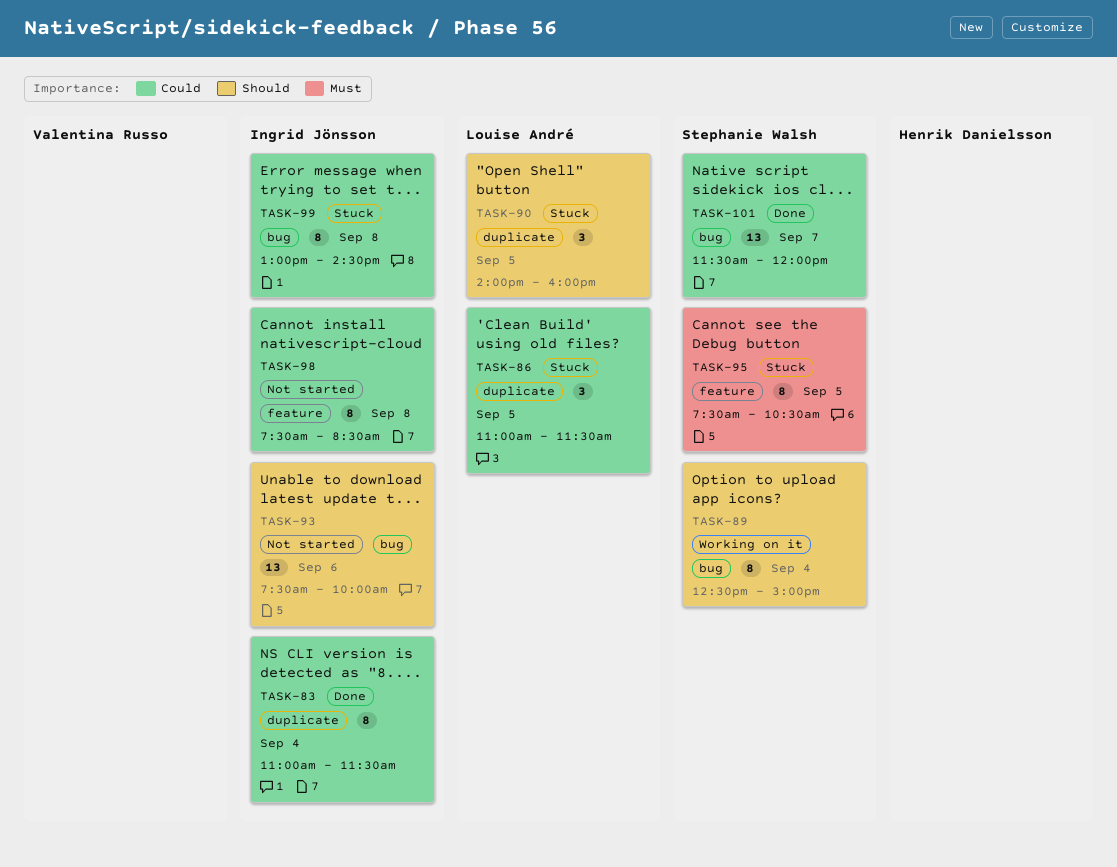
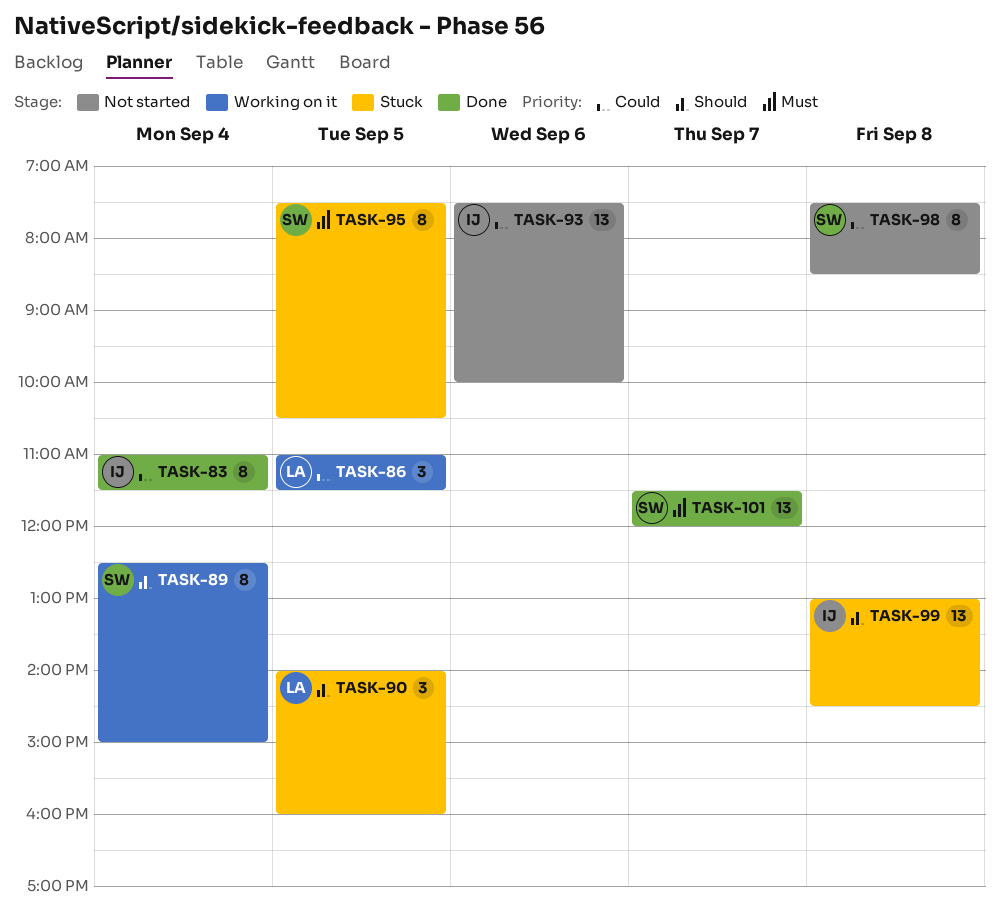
TASK-86, status: Stuck -> Working on it
TASK-93, priority: Should -> Could
TASK-98, owner: Ingrid Jönsson -> Stephanie Walsh
TASK-99, priority: Could -> Should
TASK-99, estimate: 8 -> 13
TASK-101, priority: Could -> Must

